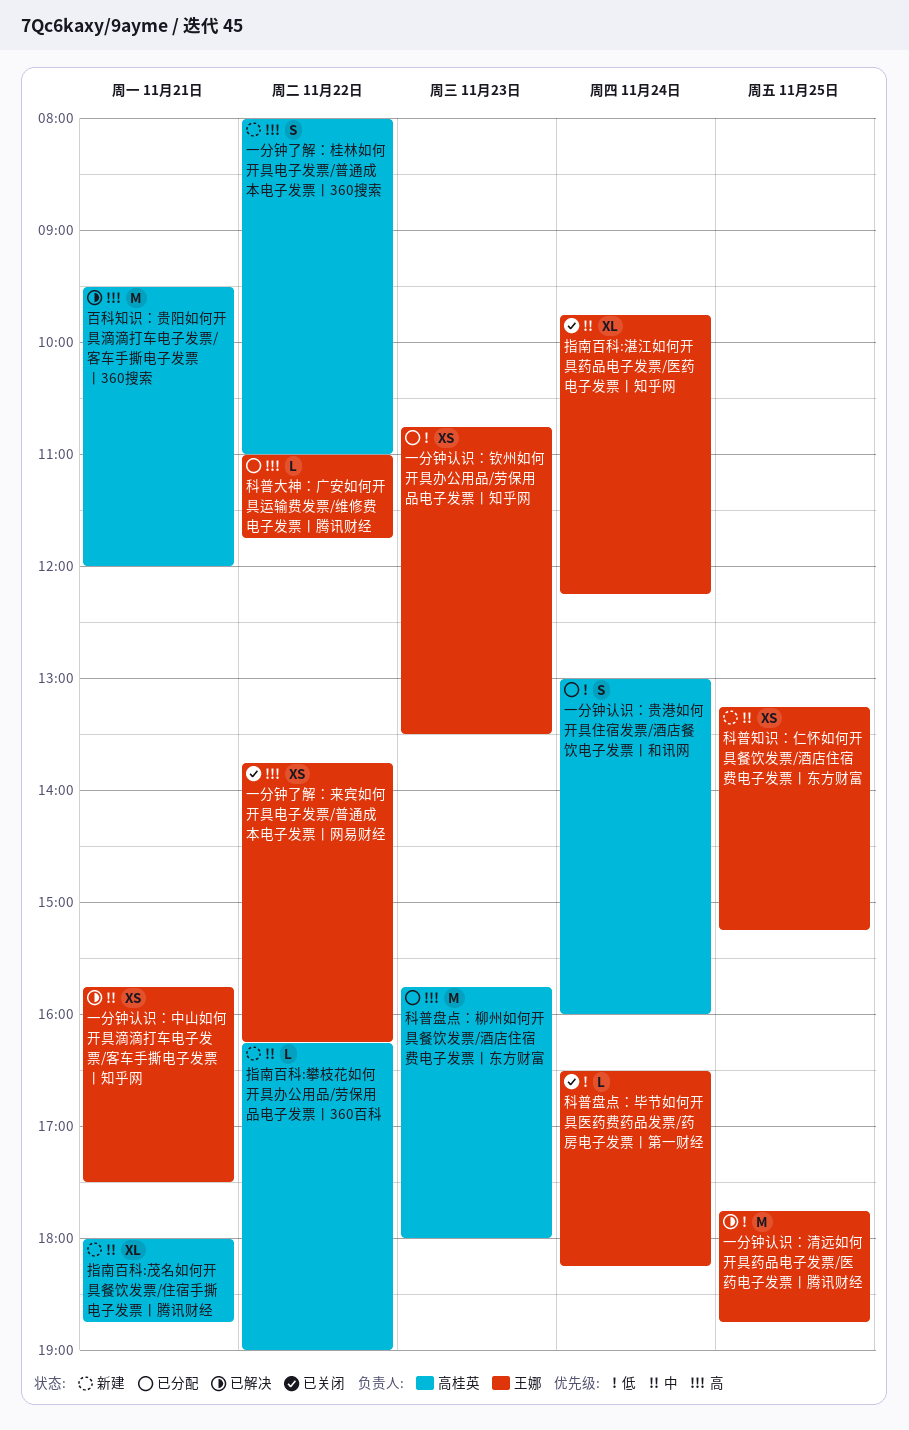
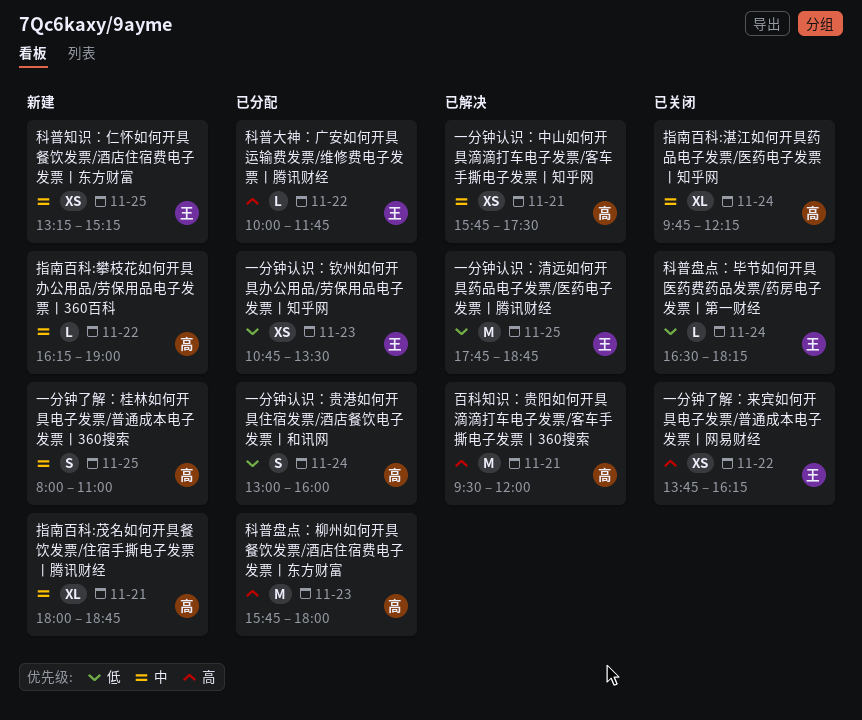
一分钟了解：桂林如何开具电子发票/普通成本电子发票丨360搜索, priority: 高 -> 中
一分钟了解：桂林如何开具电子发票/普通成本电子发票丨360搜索, day: Nov 22 -> Nov 25
一分钟认识：中山如何开具滴滴打车电子发票/客车手撕电子发票丨知乎网, owner: 王娜 -> 高桂英
指南百科:湛江如何开具药品电子发票/医药电子发票丨知乎网, owner: 王娜 -> 高桂英
科普大神：广安如何开具运输费发票/维修费电子发票丨腾讯财经, begins: 11:00 -> 10:00

